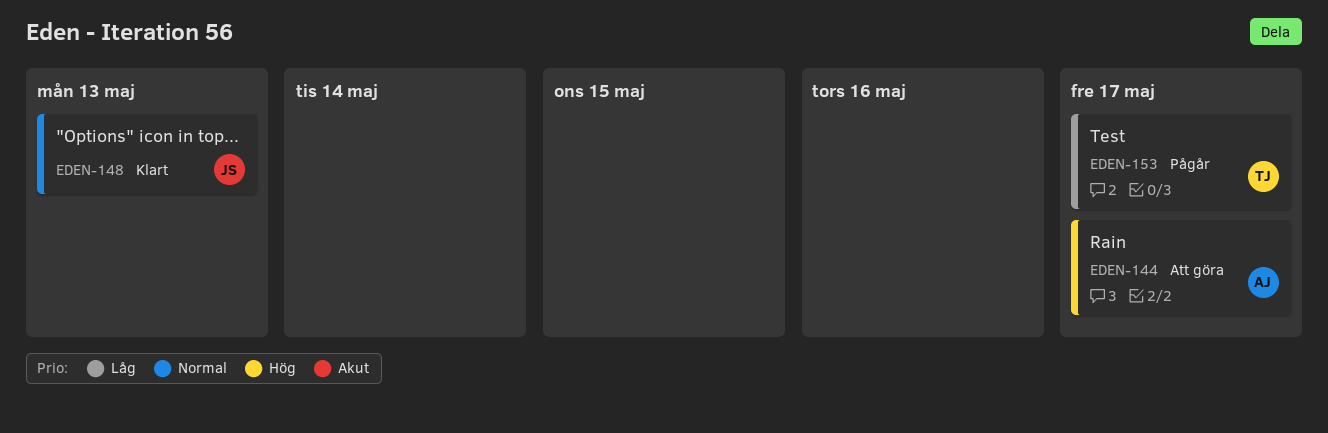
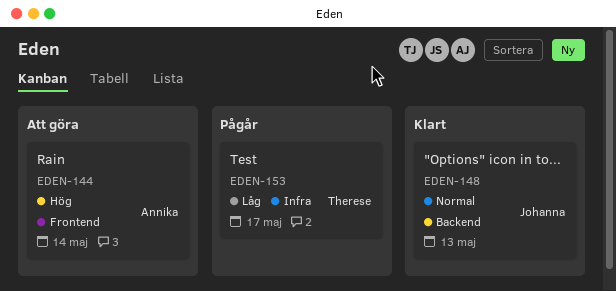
EDEN-144, due: May 17 -> May 14

